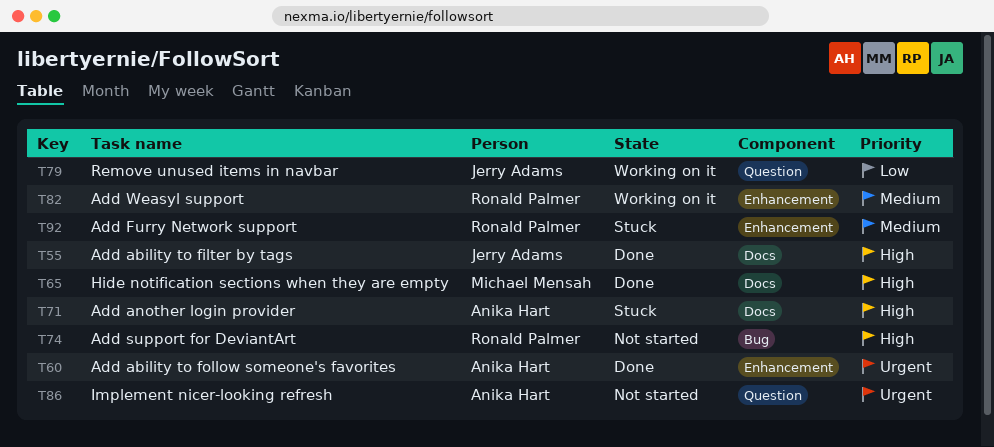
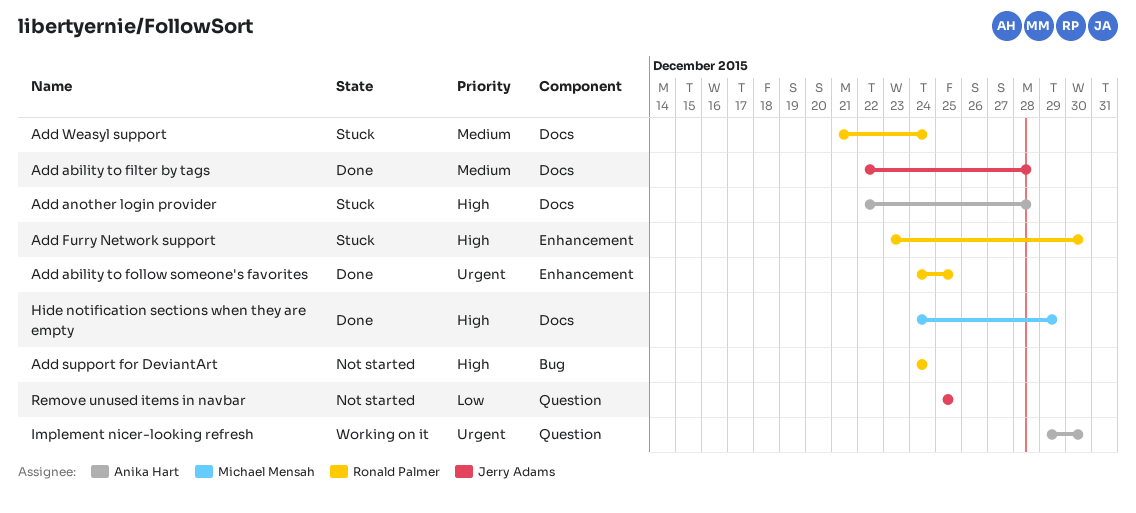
Add ability to filter by tags, priority: High -> Medium
Add ability to follow someone's favorites, owner: Anika Hart -> Ronald Palmer
Add Furry Network support, priority: Medium -> High
Add Weasyl support, status: Working on it -> Stuck
Add Weasyl support, label: Enhancement -> Docs
Implement nicer-looking refresh, status: Not started -> Working on it
Remove unused items in navbar, status: Working on it -> Not started

